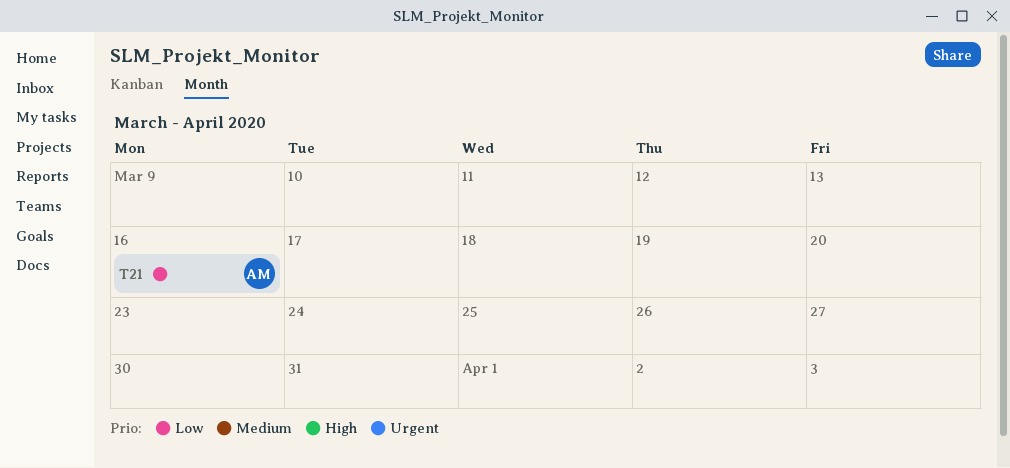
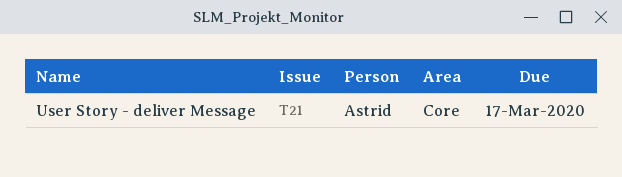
T21, due: Mar 16 -> Mar 17

